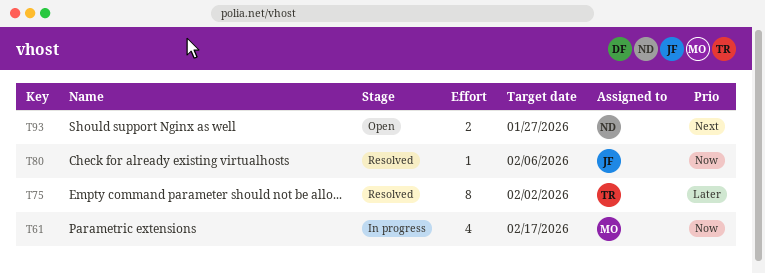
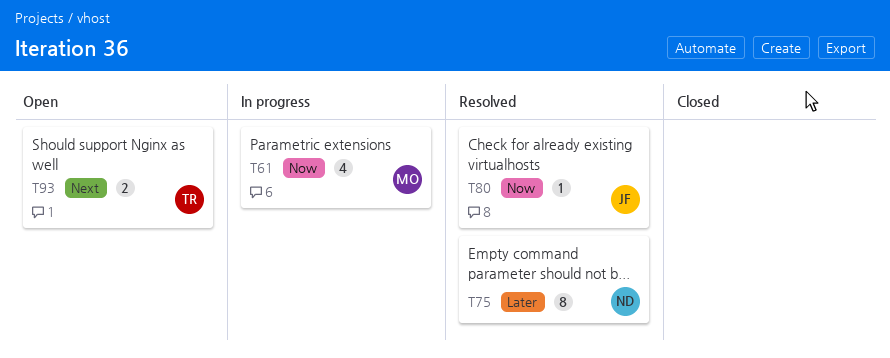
T75, owner: TR -> ND
T93, owner: ND -> TR

